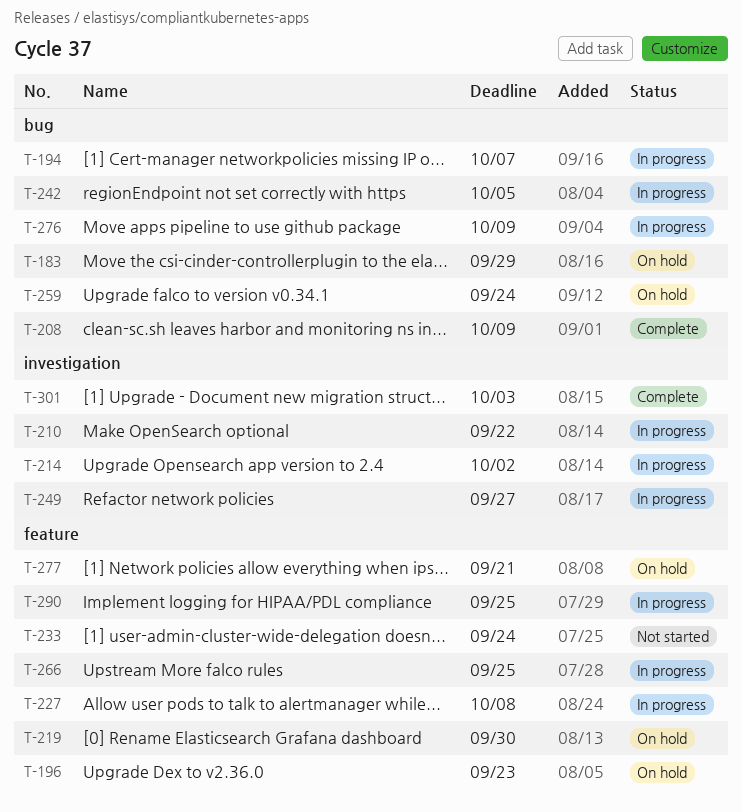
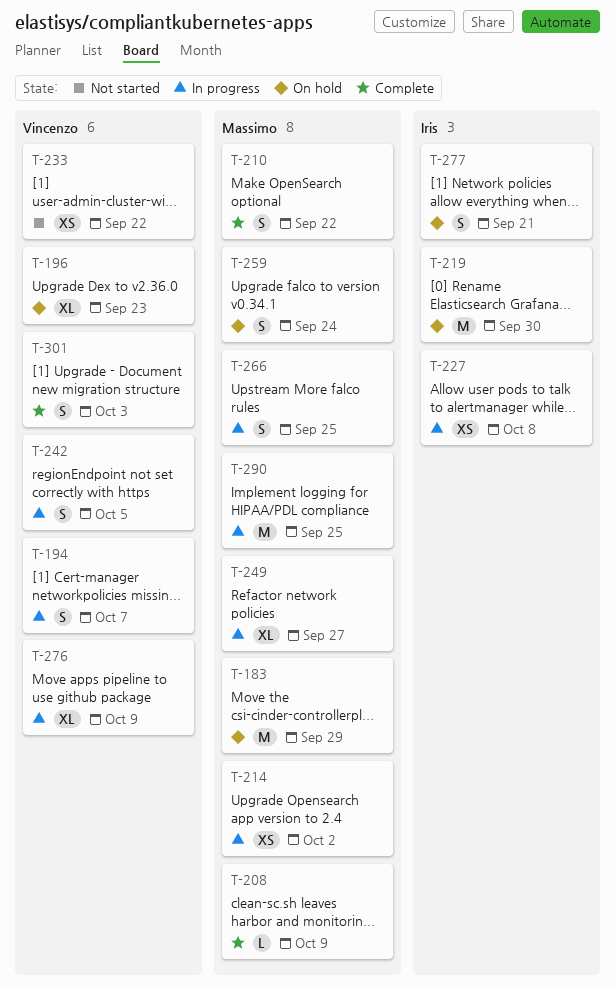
T-210, status: In progress -> Complete
T-233, due: Sep 24 -> Sep 22

